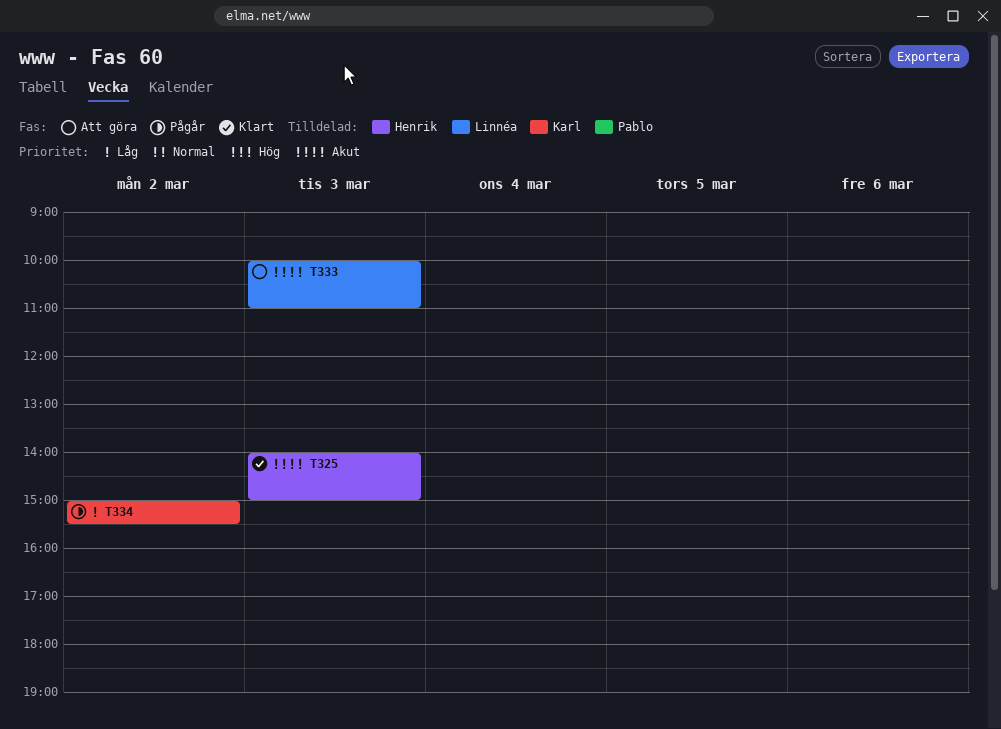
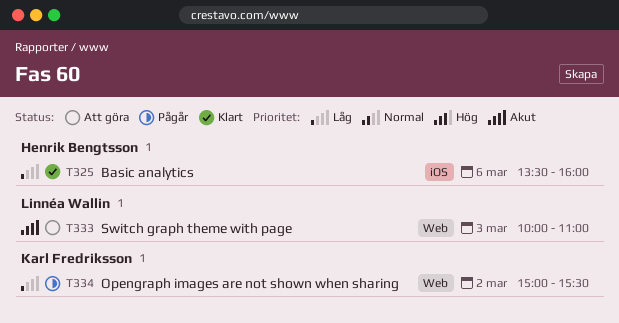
T325, priority: Akut -> Låg
T325, day: Mar 3 -> Mar 6
T325, begins: 14:00 -> 13:30
T325, ends: 15:00 -> 16:00

